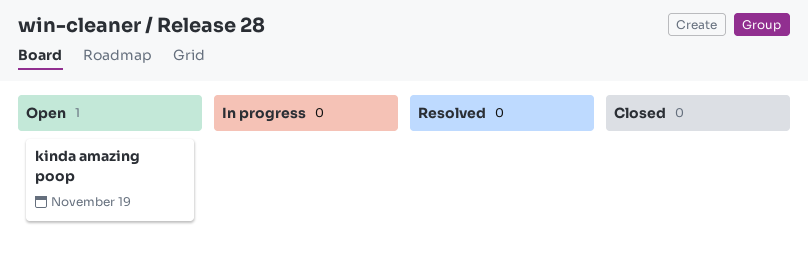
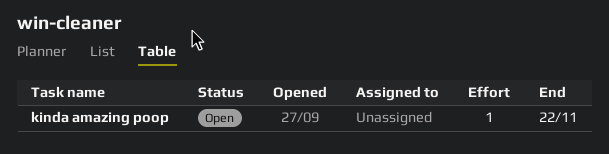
kinda amazing poop, due: Nov 19 -> Nov 22

